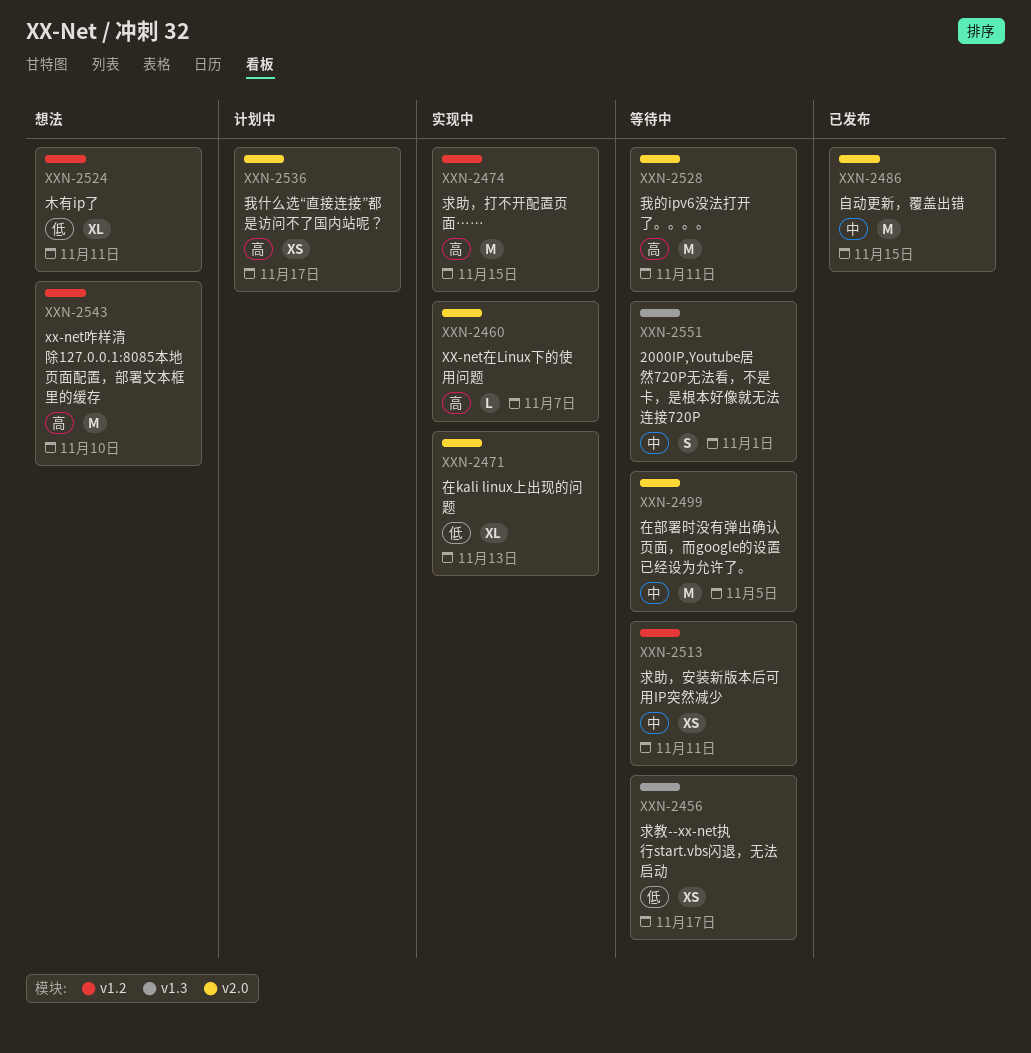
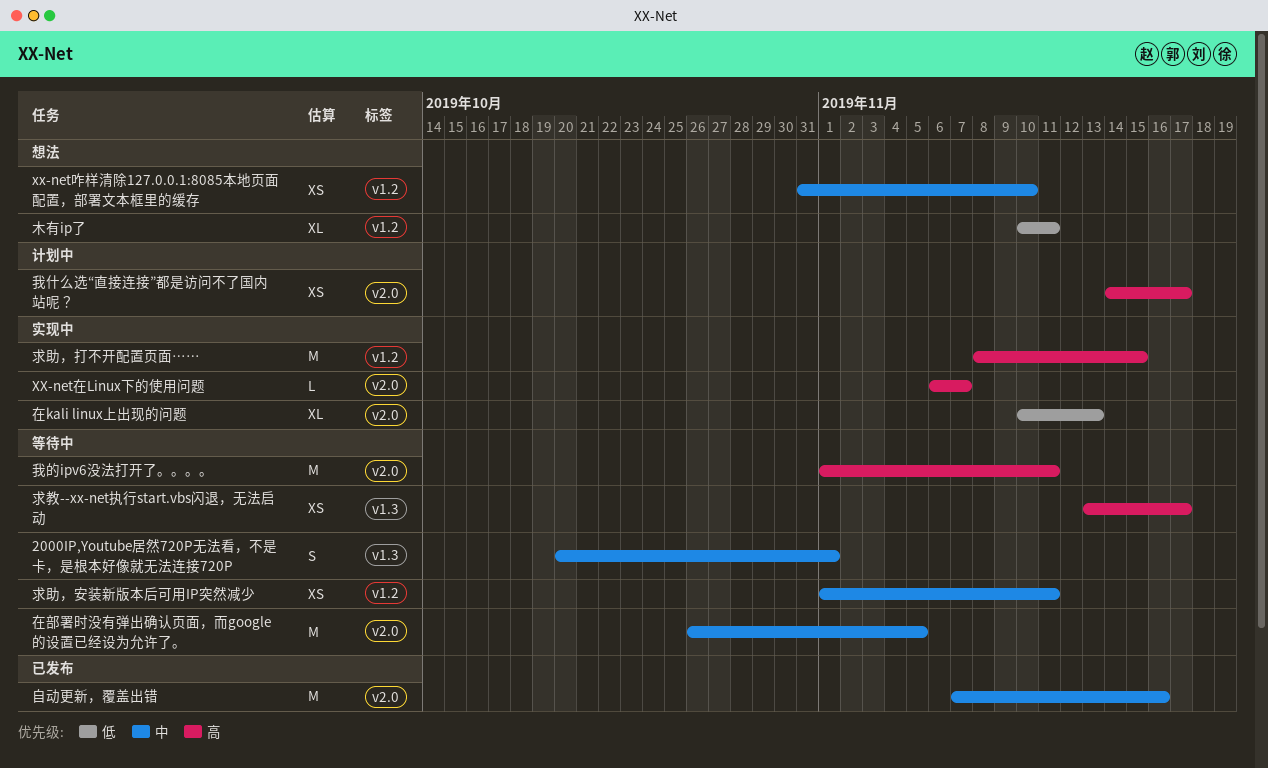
xx-net咋样清除127.0.0.1:8085本地页面配置，部署文本框里的缓存, priority: 高 -> 中
xx-net咋样清除127.0.0.1:8085本地页面配置，部署文本框里的缓存, estimate: M -> XS
求教--xx-net执行start.vbs闪退，无法启动, priority: 低 -> 高
自动更新，覆盖出错, due: Nov 15 -> Nov 16

